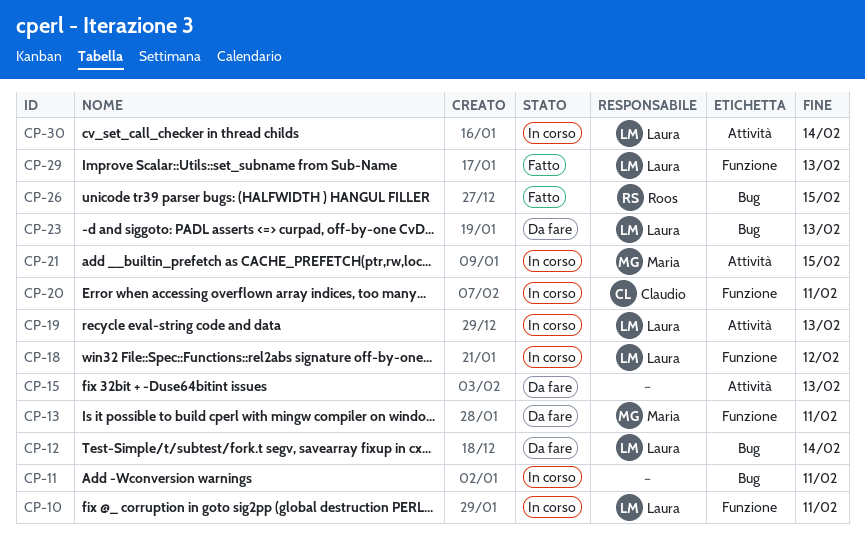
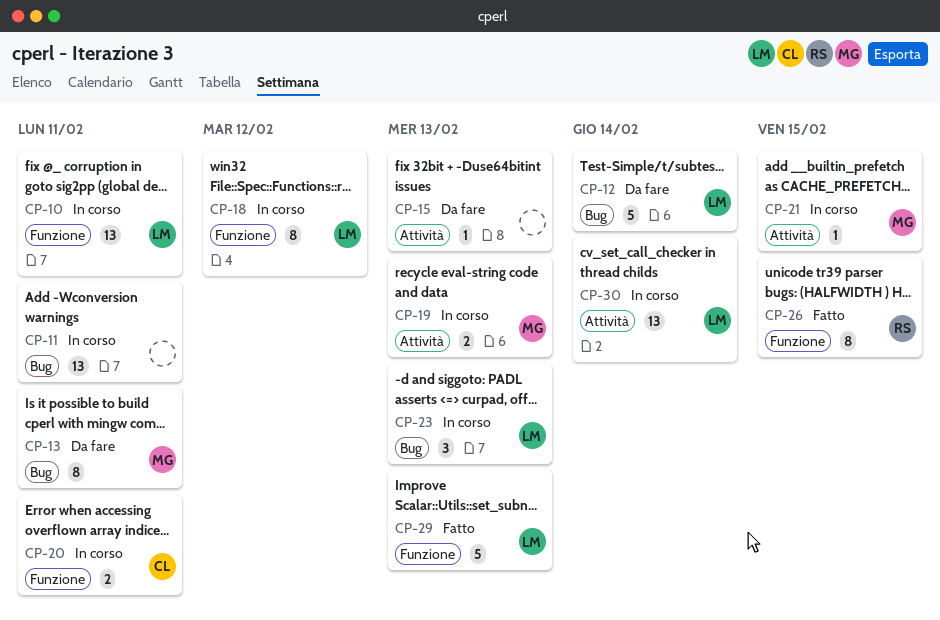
CP-13, label: Funzione -> Bug
CP-19, owner: Laura -> Maria
CP-23, status: Da fare -> In corso
CP-26, label: Bug -> Funzione

